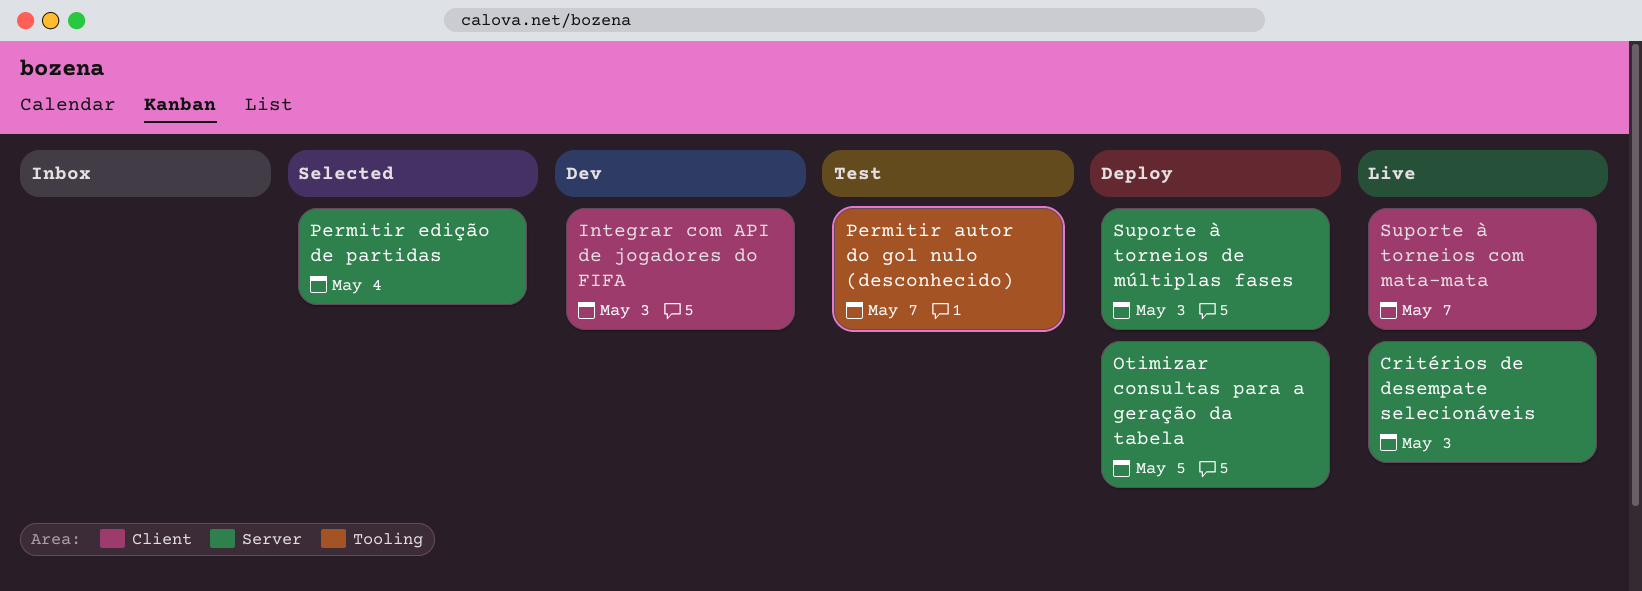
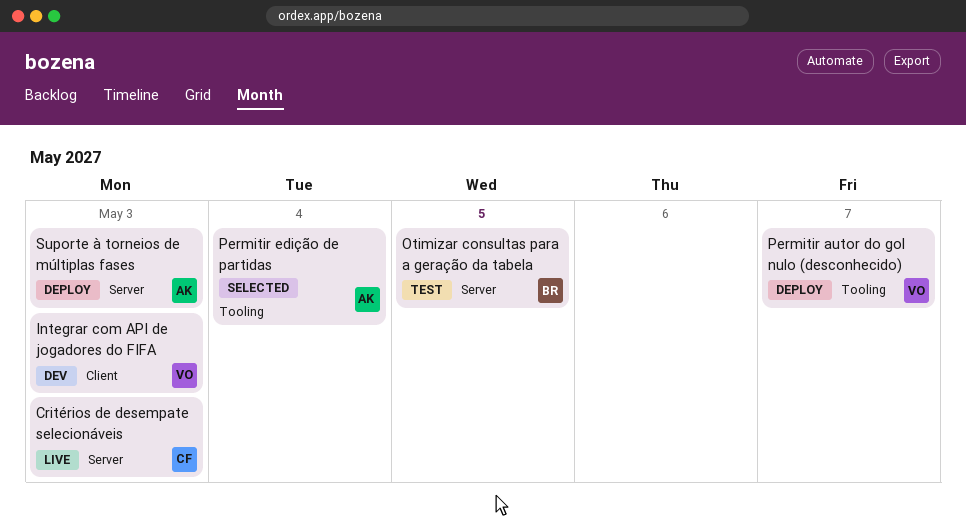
Otimizar consultas para a geração da tabela, status: Deploy -> Test
Permitir autor do gol nulo (desconhecido), status: Test -> Deploy
Permitir edição de partidas, label: Server -> Tooling
Suporte à torneios com mata-mata: present -> none

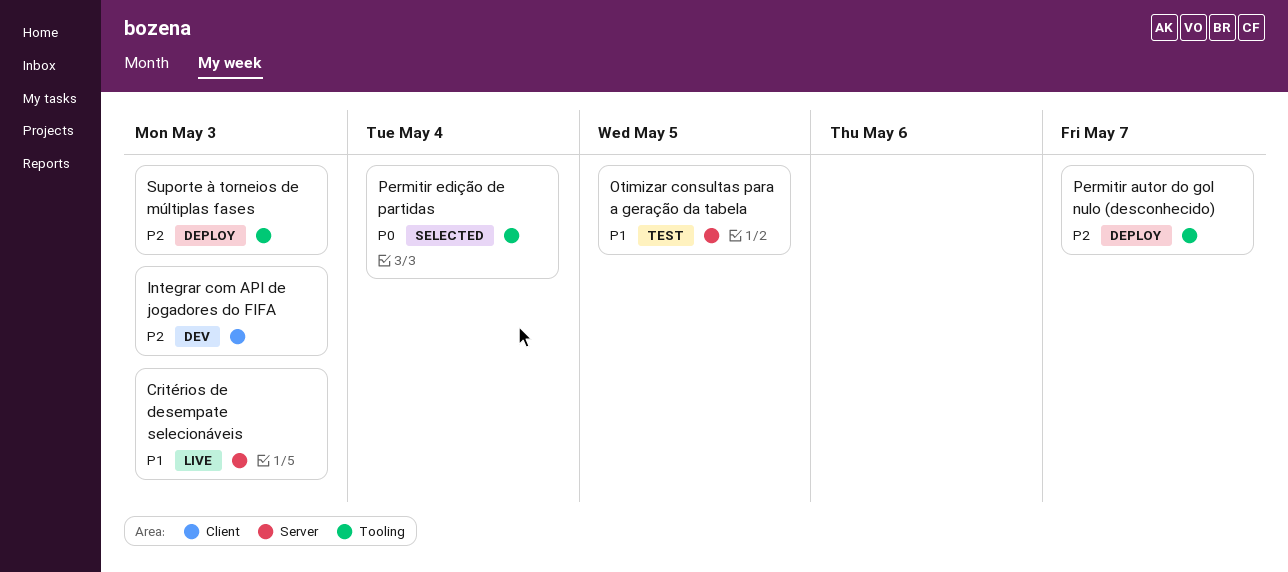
Suporte à torneios de múltiplas fases, label: Server -> Tooling

